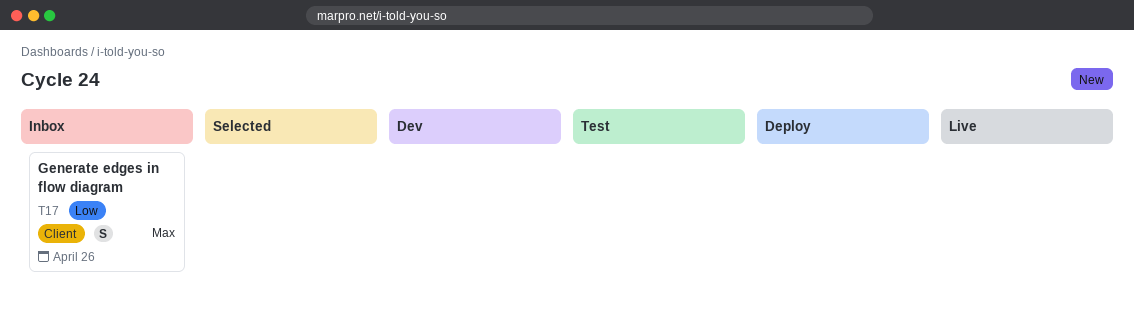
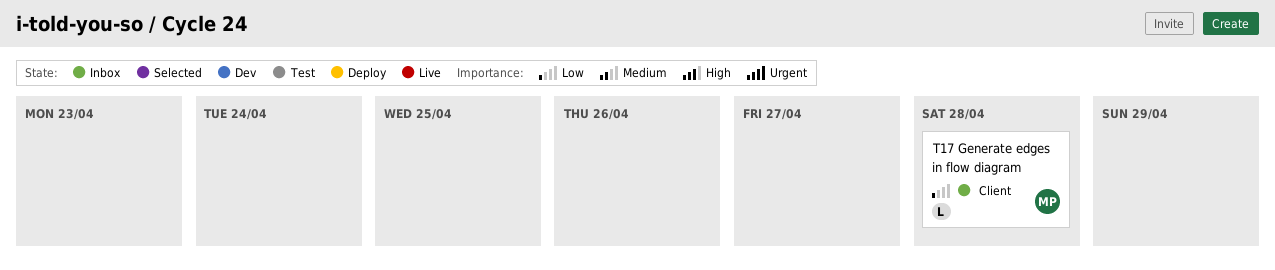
T17, estimate: S -> L
T17, due: Apr 26 -> Apr 28

